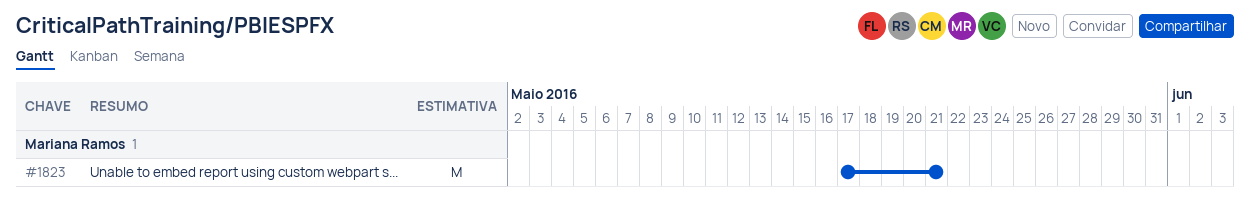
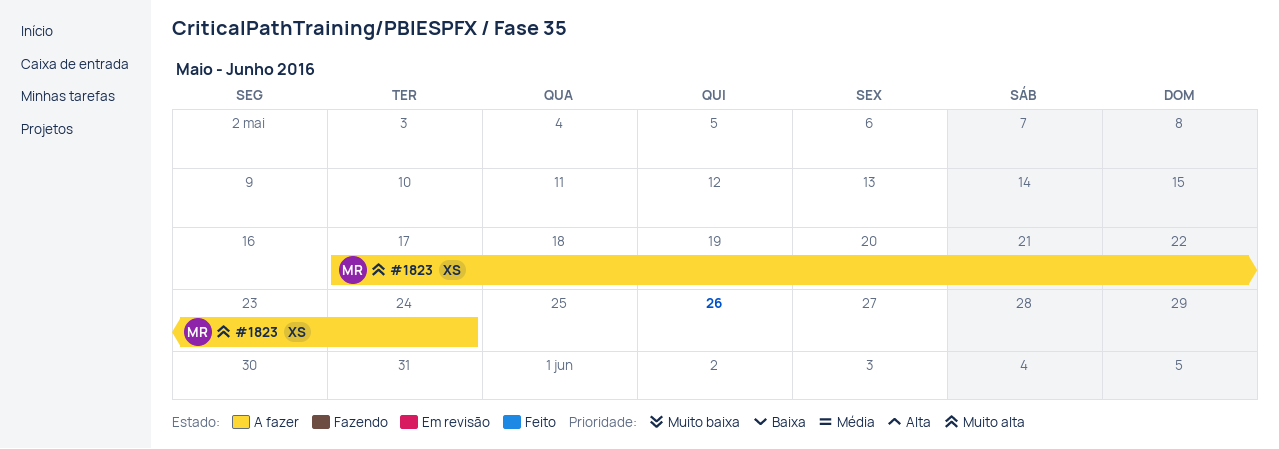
#1823, estimate: M -> XS
#1823, due: May 21 -> May 24

